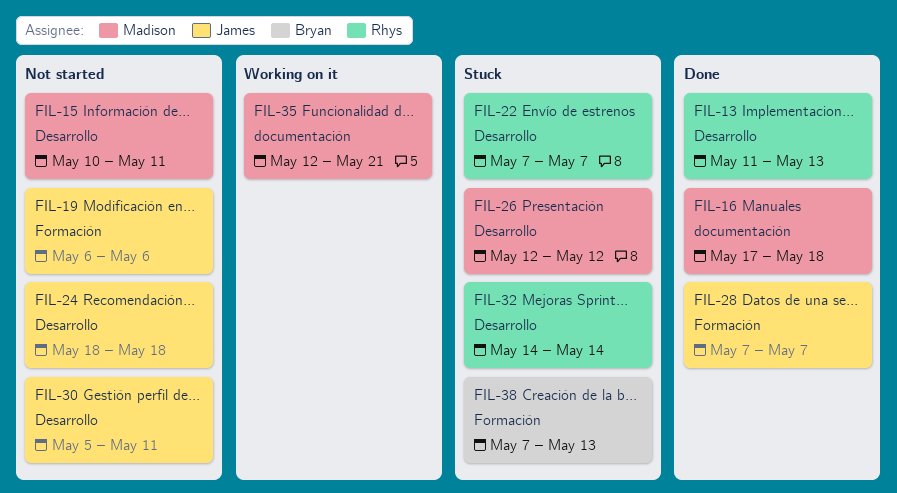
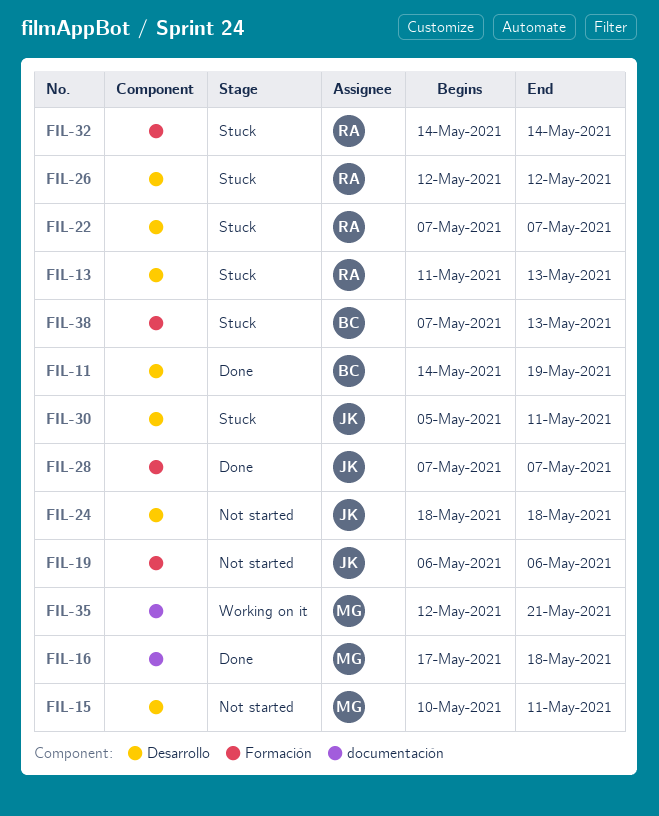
FIL-11: none -> present
FIL-13, status: Done -> Stuck
FIL-26, owner: Madison -> Rhys
FIL-30, status: Not started -> Stuck
FIL-32, label: Desarrollo -> Formación

